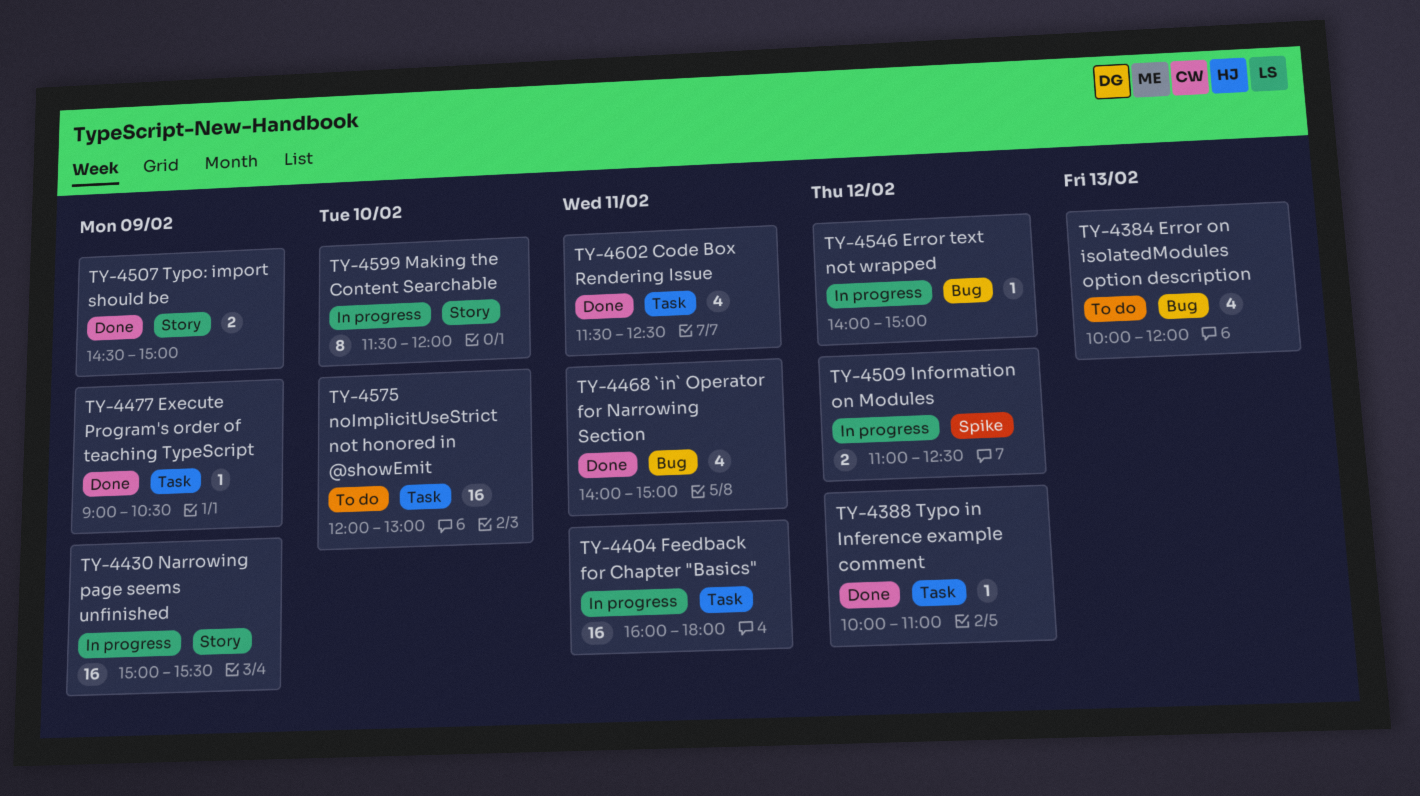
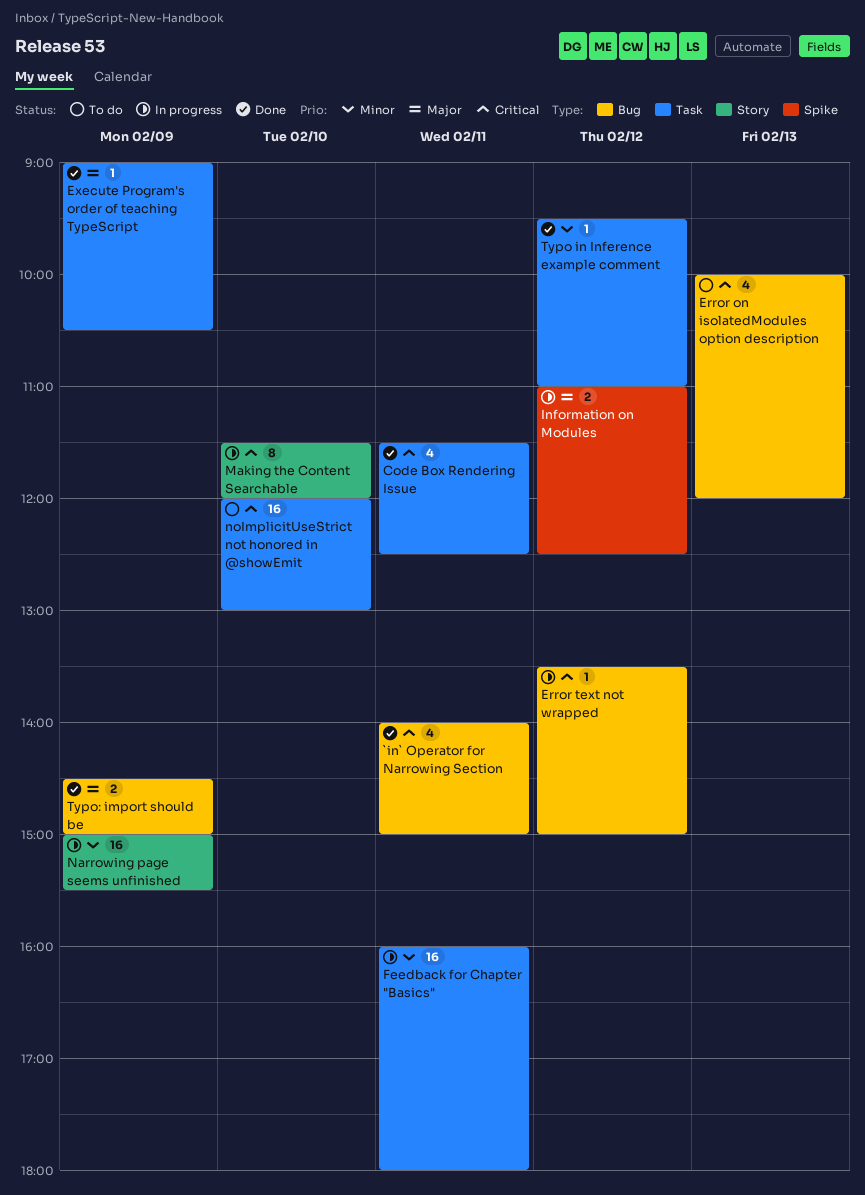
Error text not wrapped, begins: 14:00 -> 13:30
Typo in Inference example comment, begins: 10:00 -> 09:30
Typo: import should be, label: Story -> Bug

